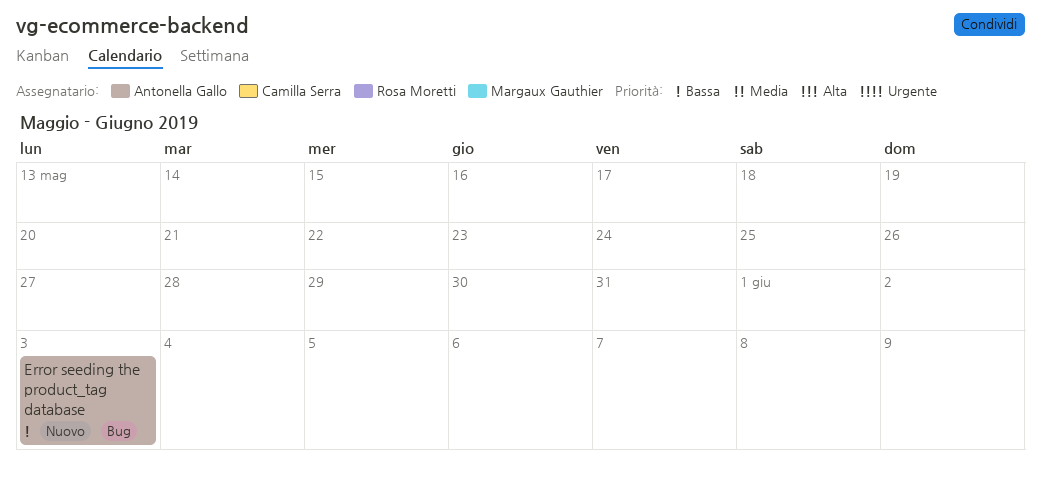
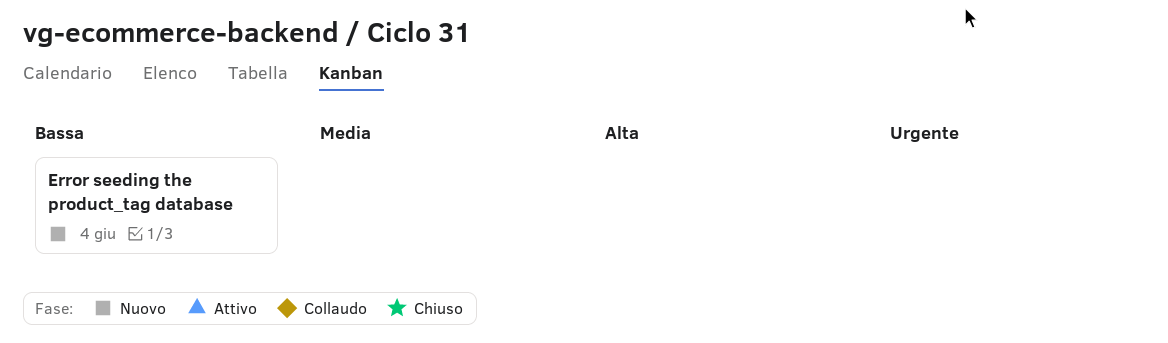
Error seeding the product_tag database, due: Jun 3 -> Jun 4

